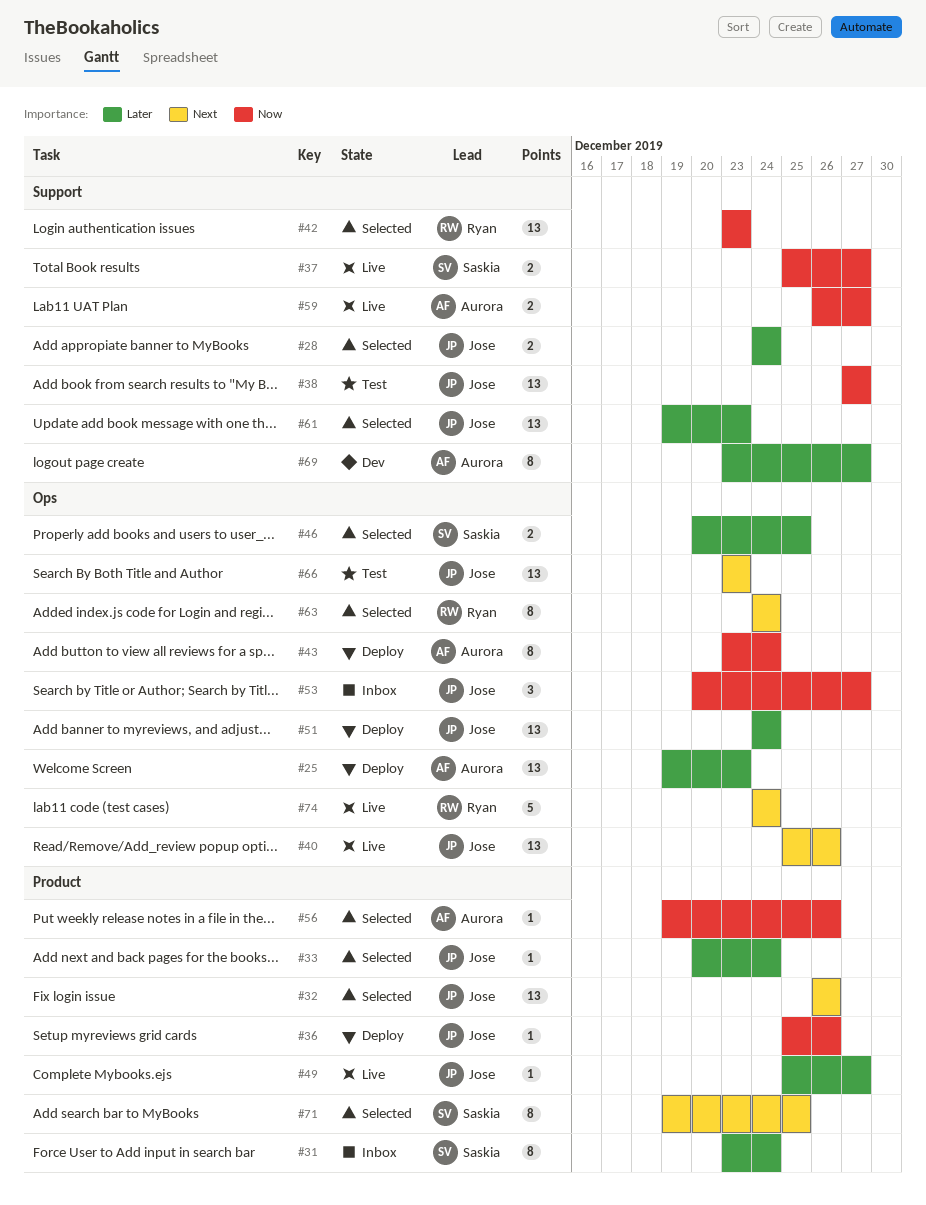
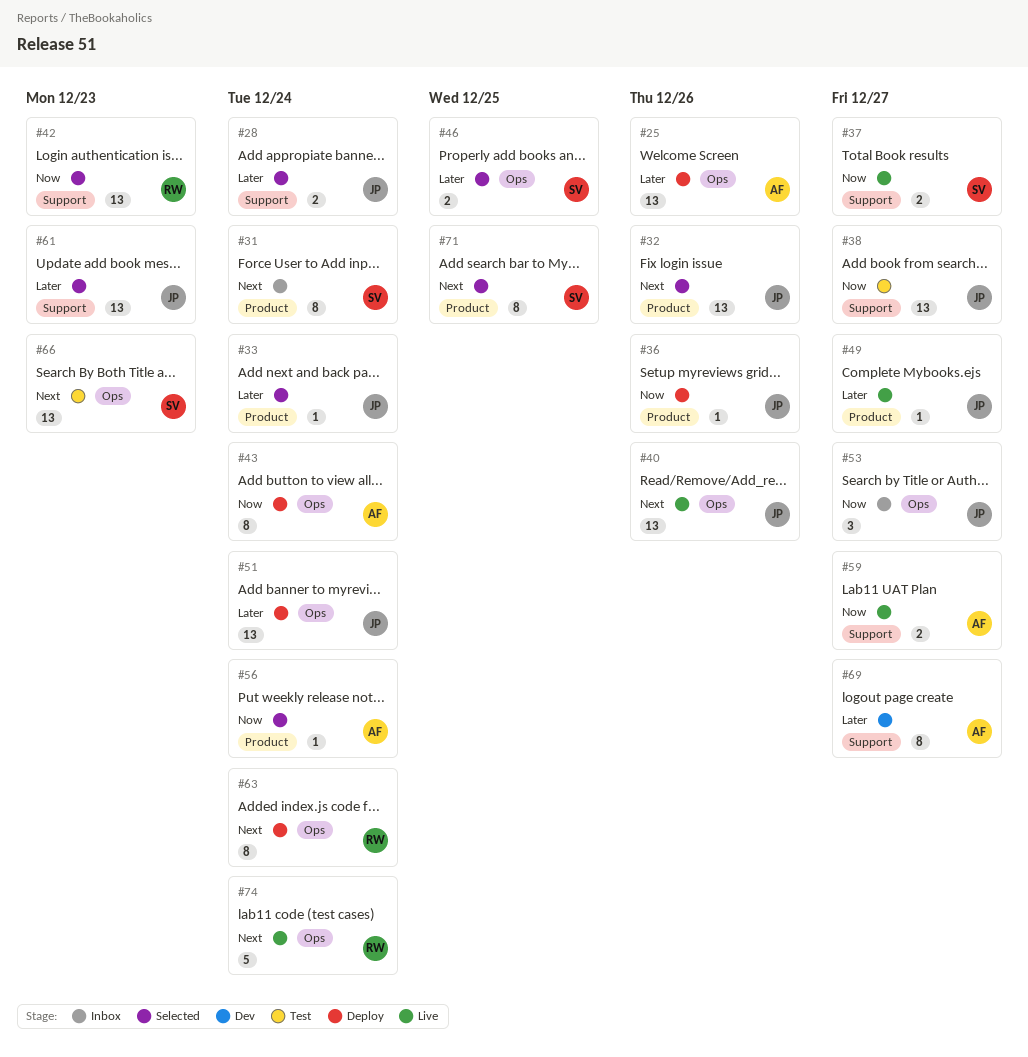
#25, due: Dec 23 -> Dec 26
#31, priority: Later -> Next
#56, due: Dec 26 -> Dec 24
#63, status: Selected -> Deploy
#66, owner: Jose -> Saskia

